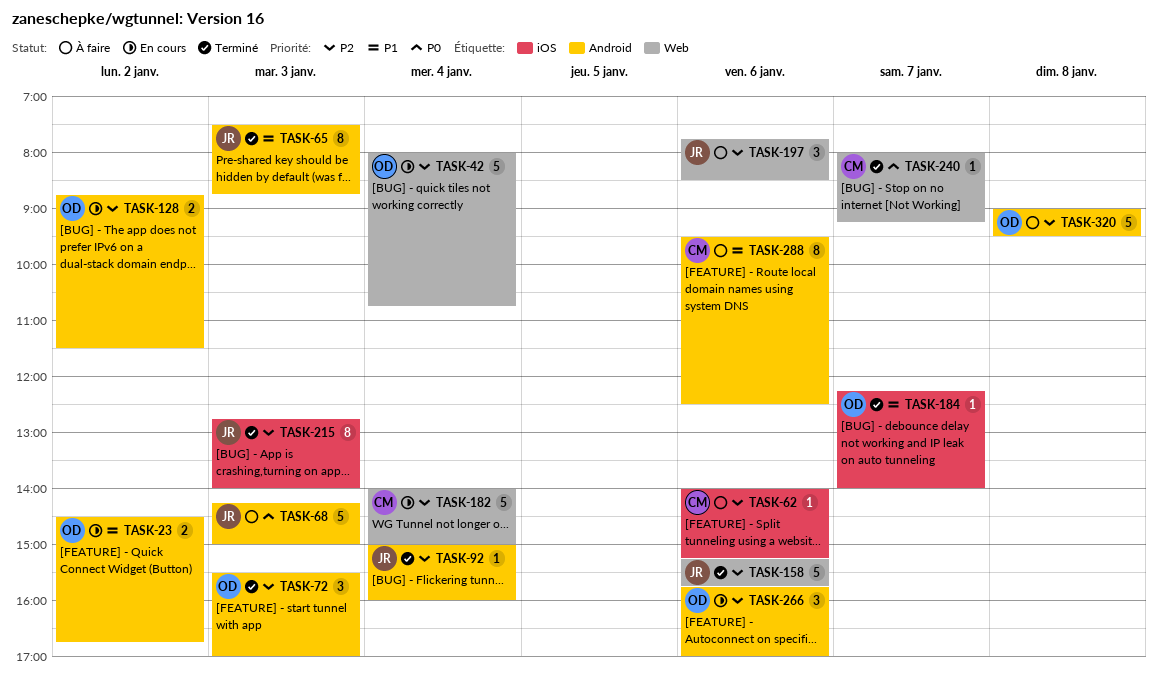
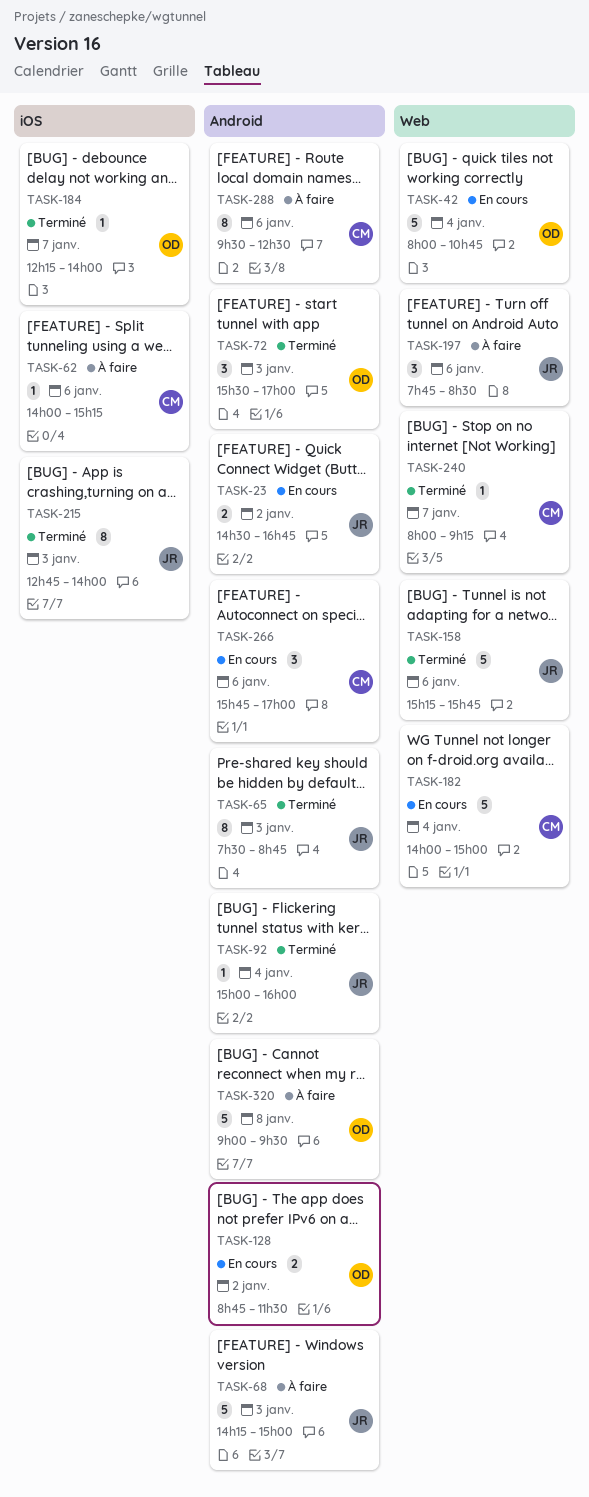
TASK-23, owner: OD -> JR
TASK-266, owner: OD -> CM

